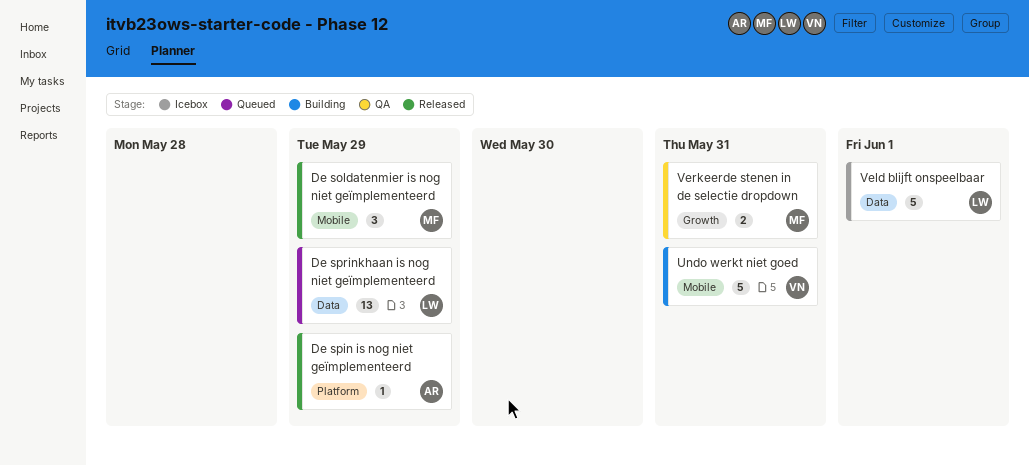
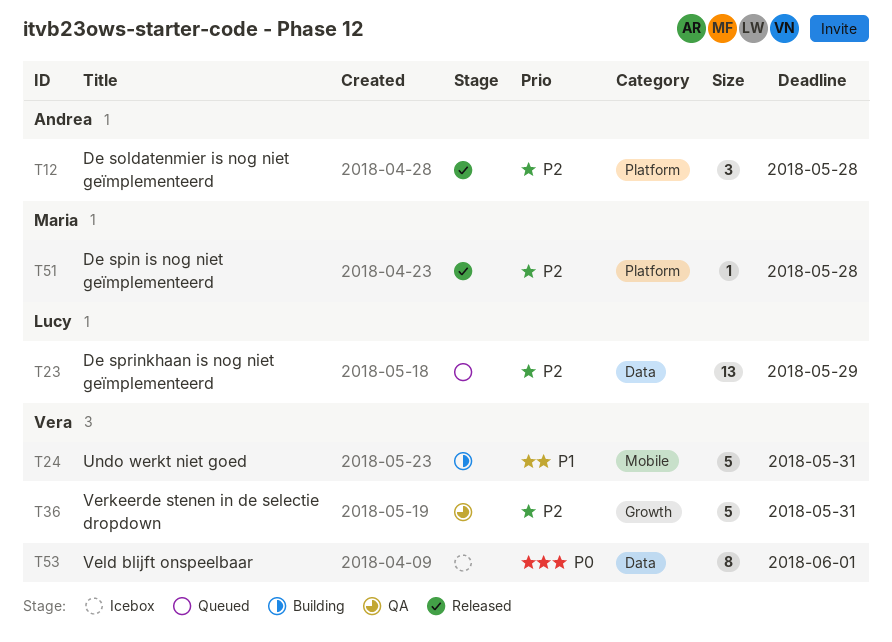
De soldatenmier is nog niet geïmplementeerd, owner: Maria -> Andrea
De soldatenmier is nog niet geïmplementeerd, label: Mobile -> Platform
De soldatenmier is nog niet geïmplementeerd, due: May 29 -> May 28
De spin is nog niet geïmplementeerd, owner: Andrea -> Maria
De spin is nog niet geïmplementeerd, due: May 29 -> May 28
Veld blijft onspeelbaar, owner: Lucy -> Vera
Veld blijft onspeelbaar, estimate: 5 -> 8
Verkeerde stenen in de selectie dropdown, owner: Maria -> Vera
Verkeerde stenen in de selectie dropdown, estimate: 2 -> 5

